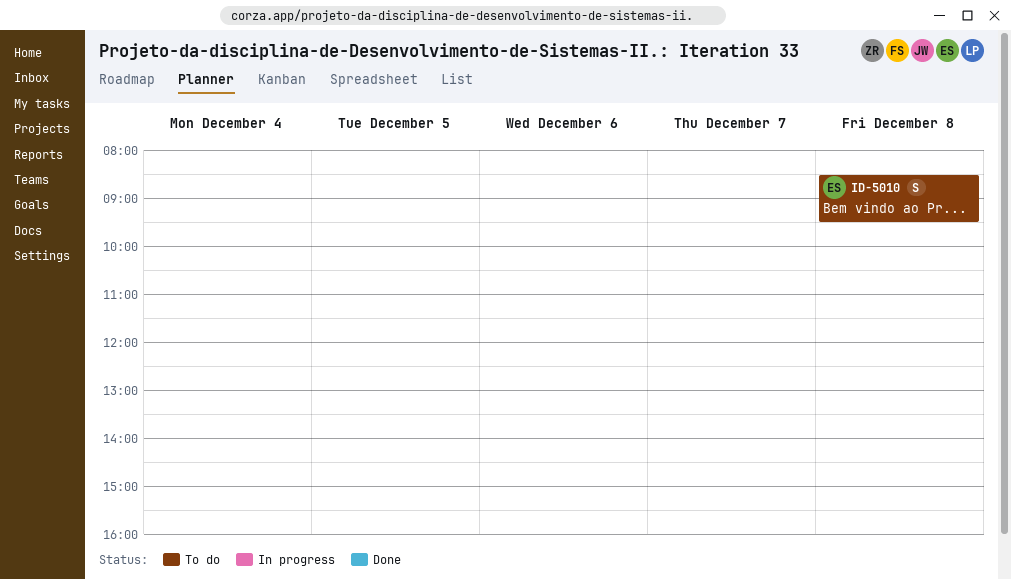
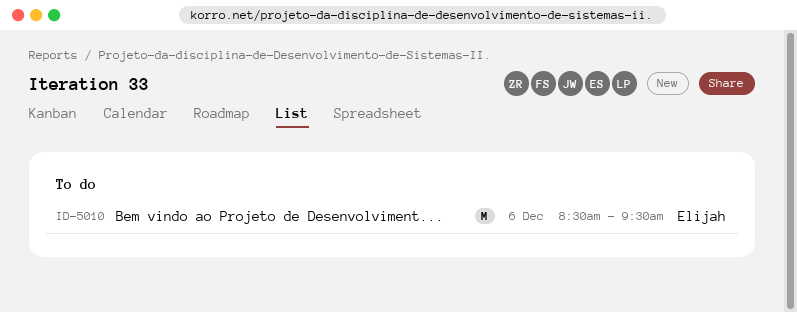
ID-5010, estimate: S -> M
ID-5010, day: Dec 8 -> Dec 6

